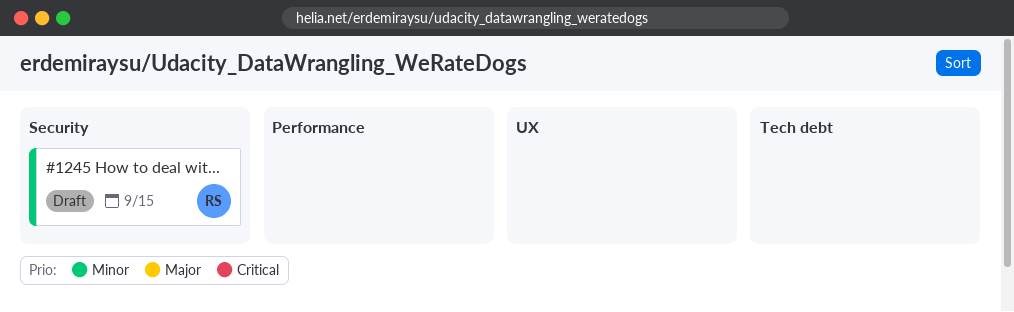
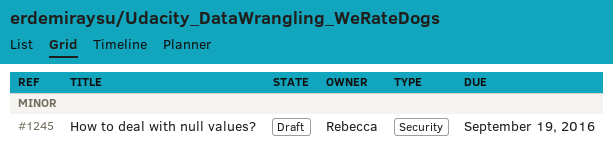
#1245, due: Sep 15 -> Sep 19

